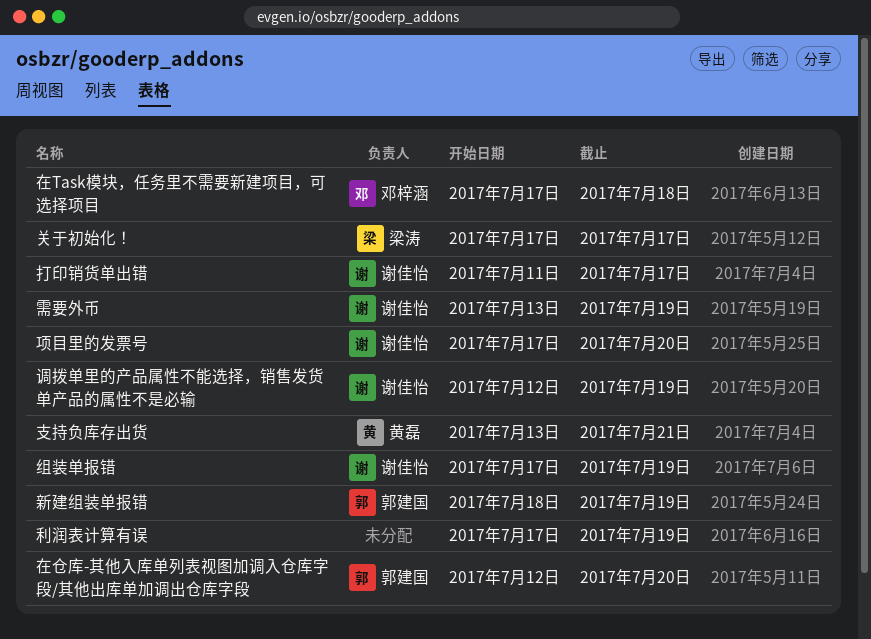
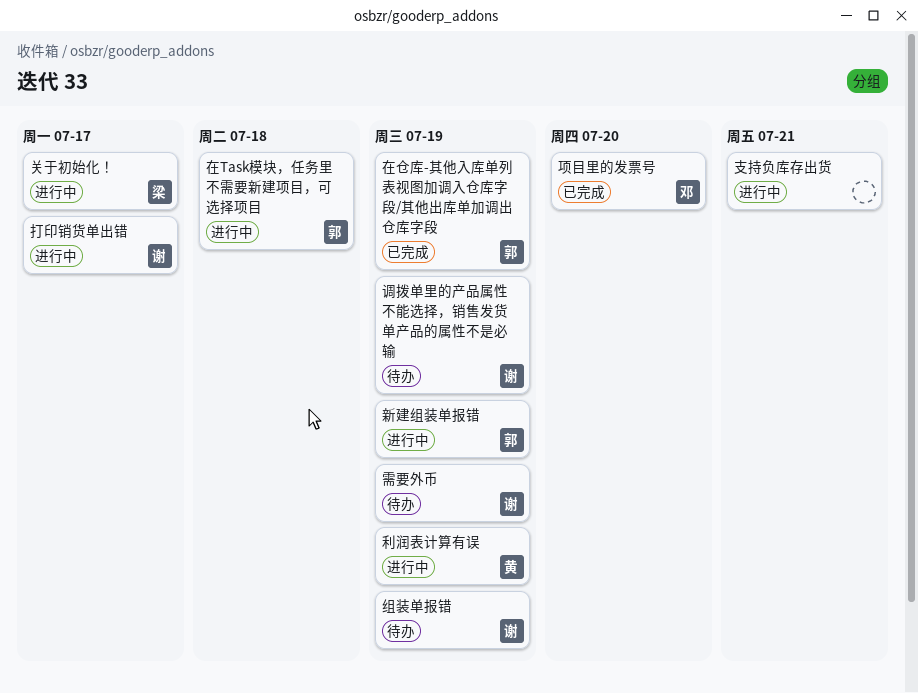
利润表计算有误, owner: none -> 黄磊
在Task模块，任务里不需要新建项目，可选择项目, owner: 邓梓涵 -> 郭建国
在仓库-其他入库单列表视图加调入仓库字段/其他出库单加调出仓库字段, due: Jul 20 -> Jul 19
支持负库存出货, owner: 黄磊 -> none
项目里的发票号, owner: 谢佳怡 -> 邓梓涵

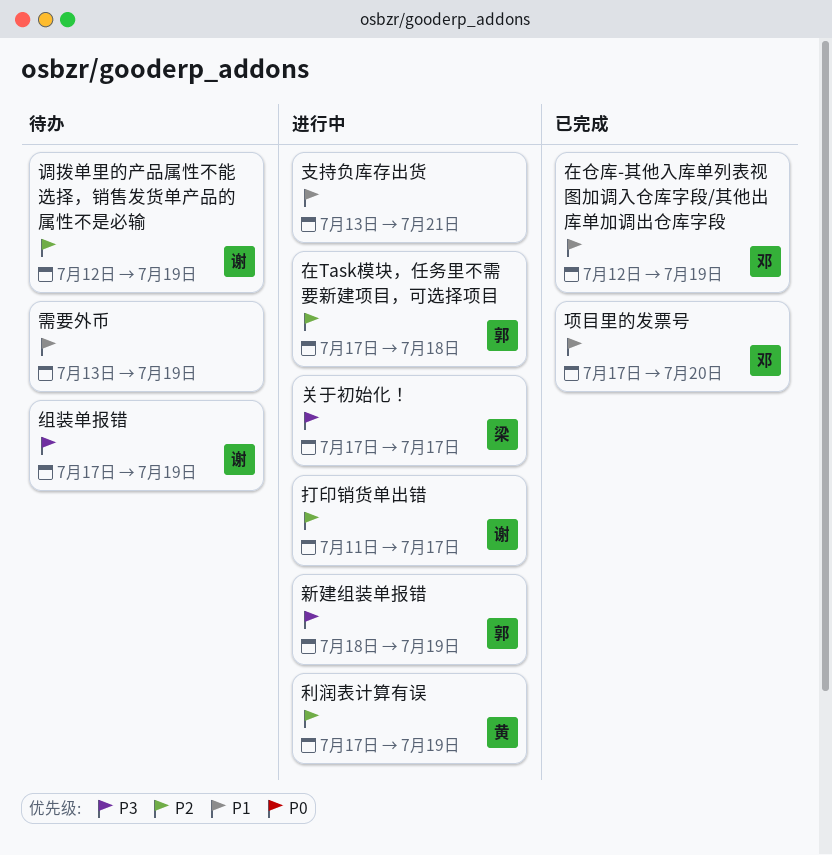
在仓库-其他入库单列表视图加调入仓库字段/其他出库单加调出仓库字段, owner: 郭 -> 邓
需要外币, owner: 谢 -> none

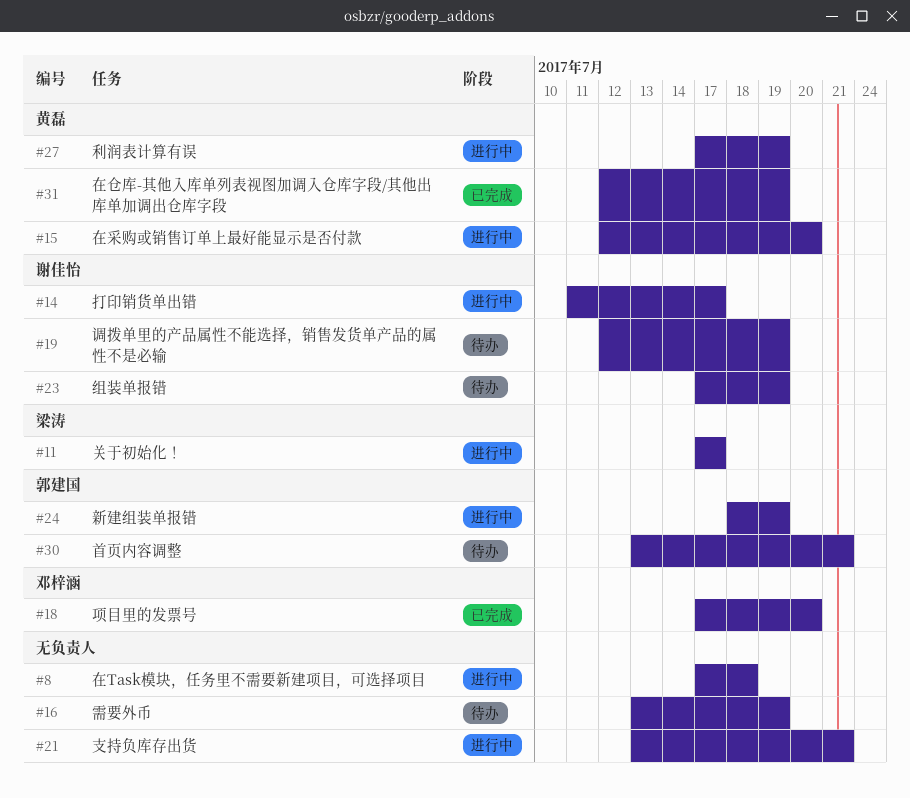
在Task模块，任务里不需要新建项目，可选择项目, owner: 郭建国 -> none
在仓库-其他入库单列表视图加调入仓库字段/其他出库单加调出仓库字段, owner: 邓梓涵 -> 黄磊
在采购或销售订单上最好能显示是否付款: none -> present
首页内容调整: none -> present

